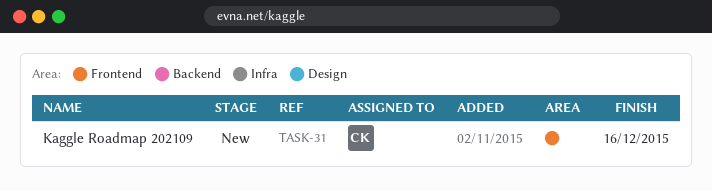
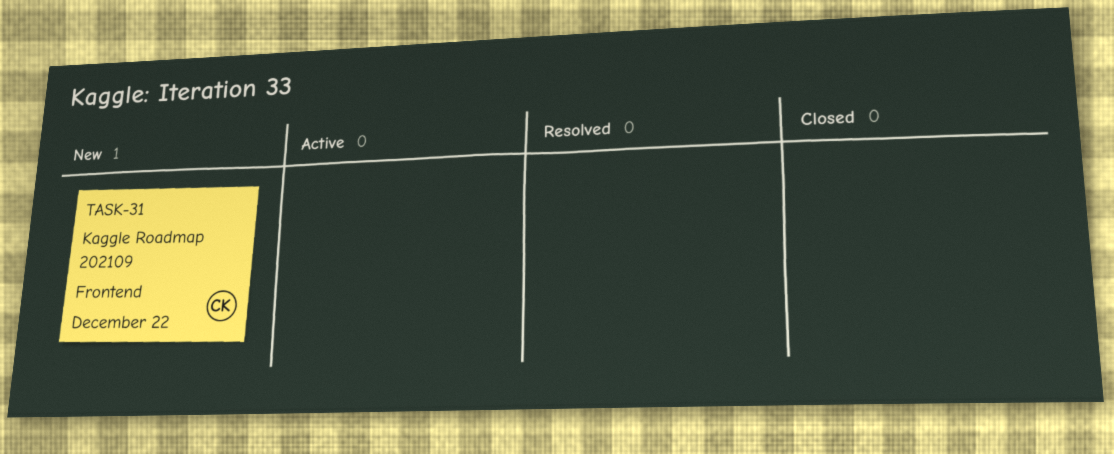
TASK-31, due: Dec 16 -> Dec 22

